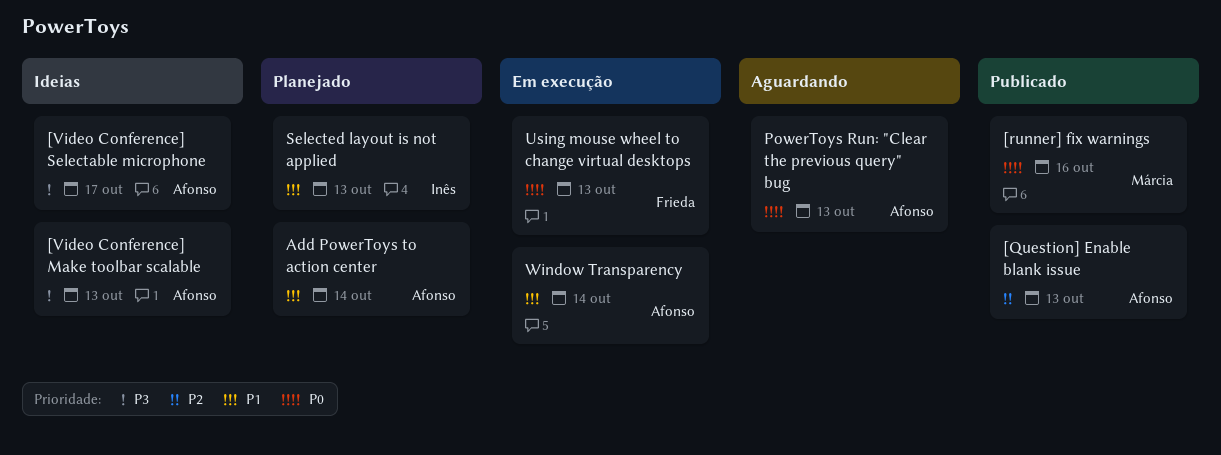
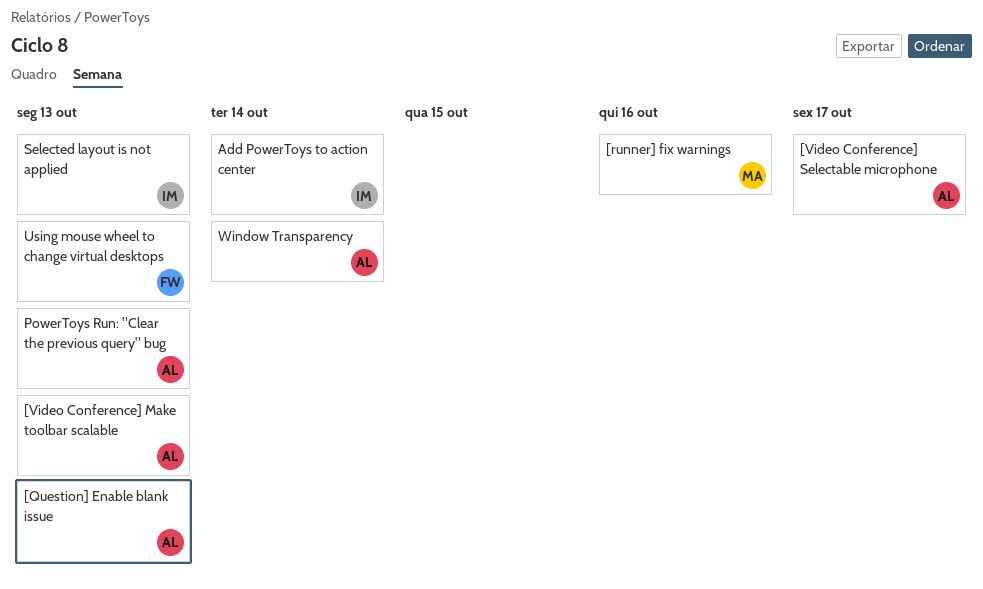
Add PowerToys to action center, owner: Afonso -> Inês

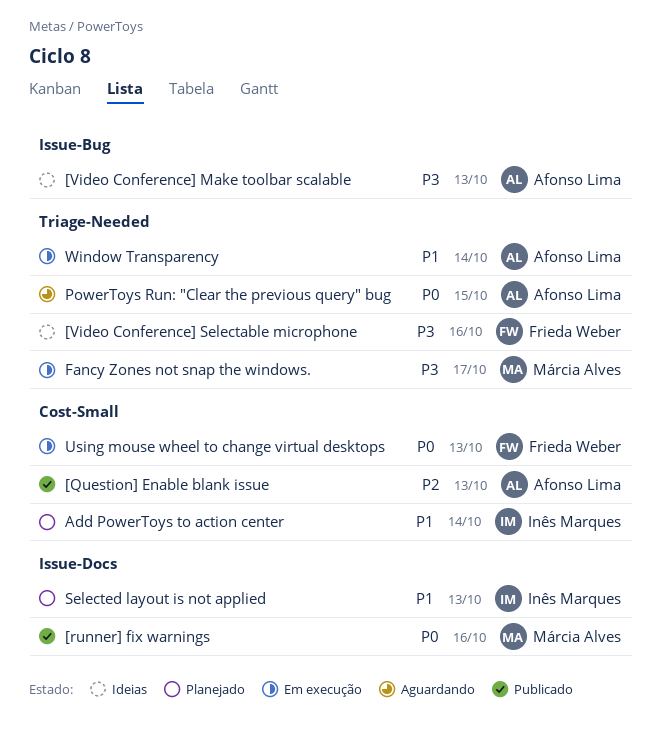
[Video Conference] Selectable microphone, owner: Afonso Lima -> Frieda Weber
[Video Conference] Selectable microphone, due: Oct 17 -> Oct 16
Fancy Zones not snap the windows.: none -> present
PowerToys Run: "Clear the previous query" bug, due: Oct 13 -> Oct 15

